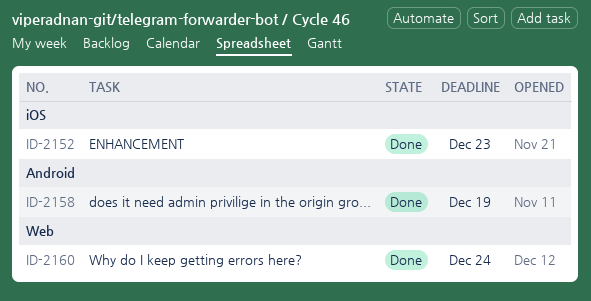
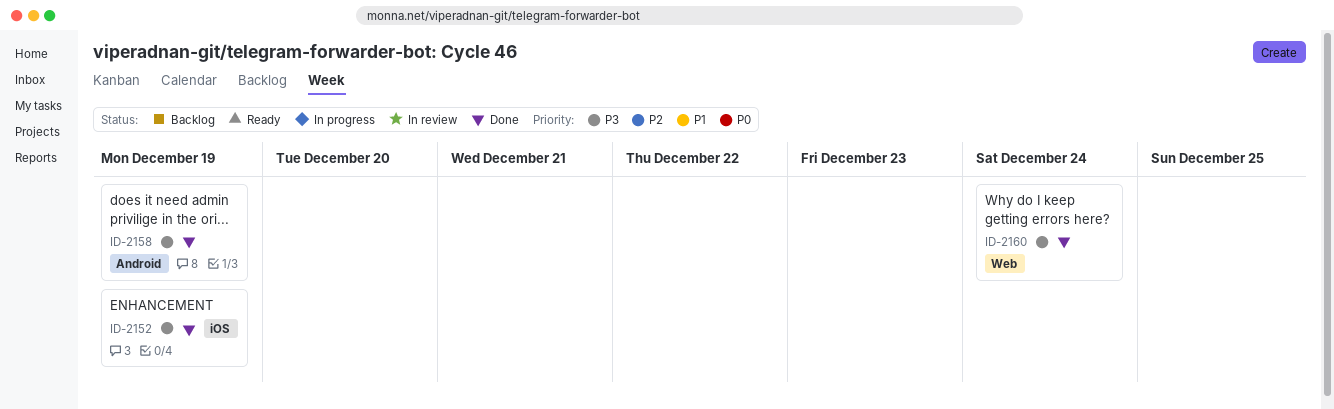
ID-2152, due: Dec 23 -> Dec 19

